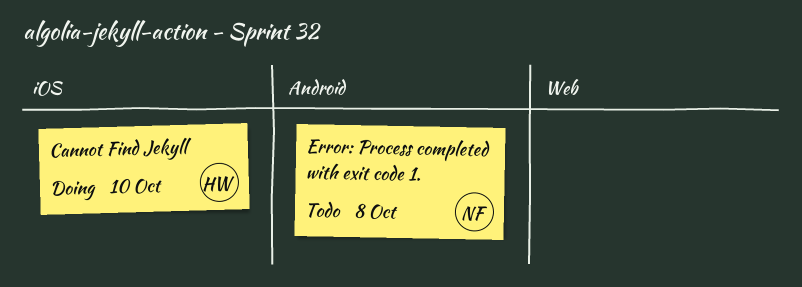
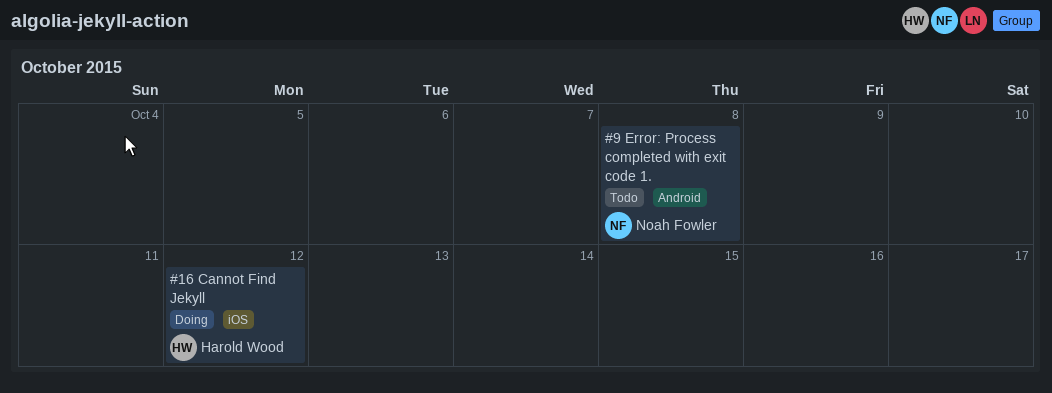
Cannot Find Jekyll, due: Oct 10 -> Oct 12

